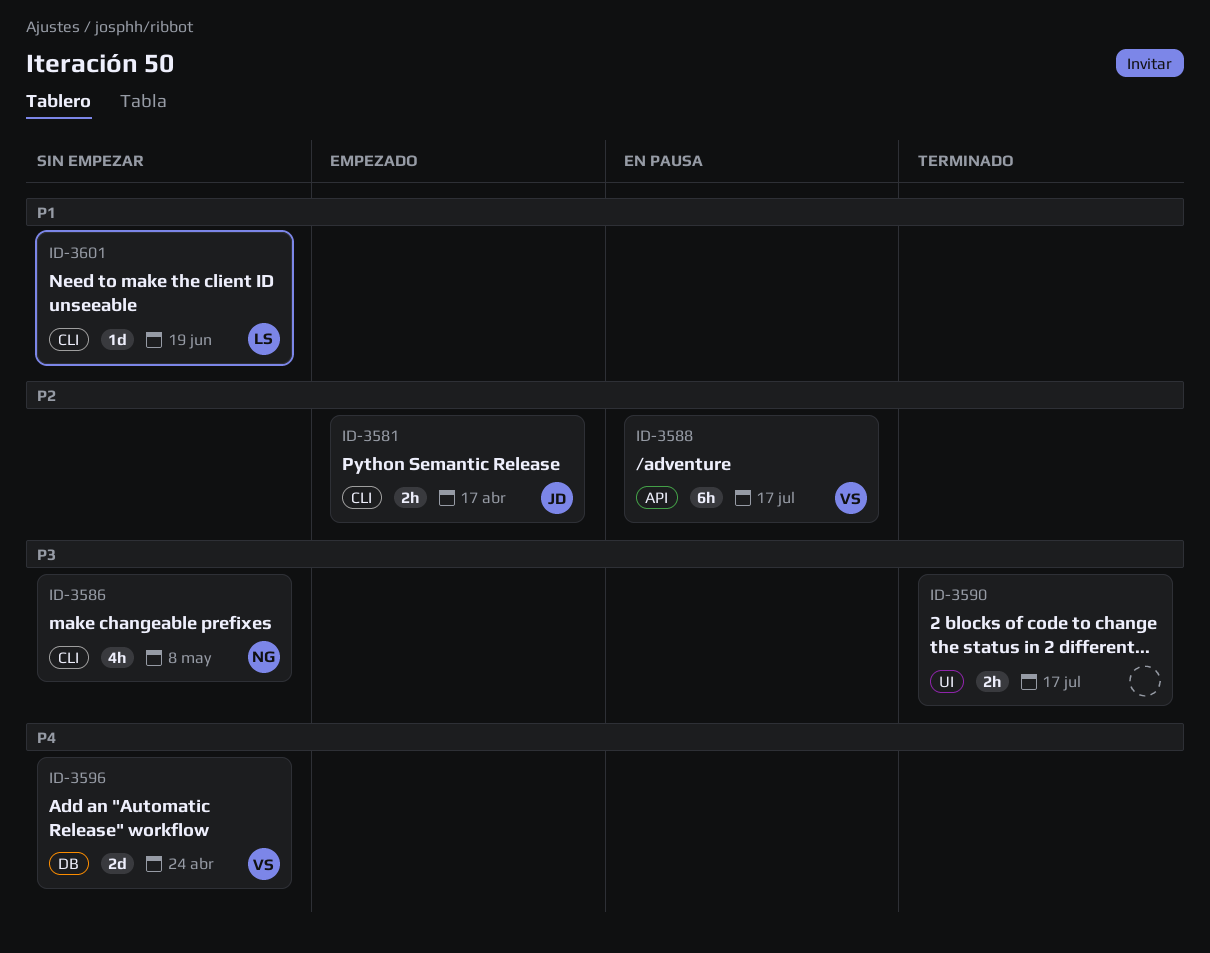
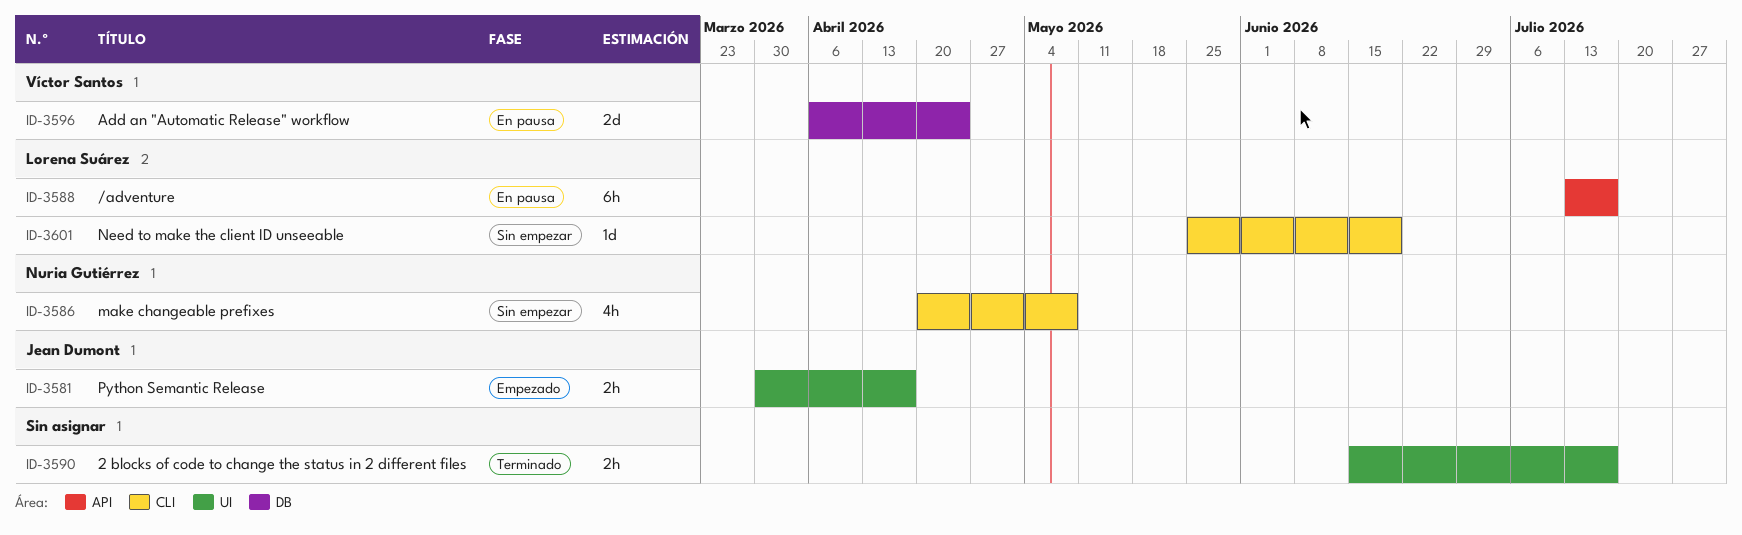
ID-3581, label: CLI -> UI
ID-3588, owner: Víctor Santos -> Lorena Suárez
ID-3596, status: Sin empezar -> En pausa

